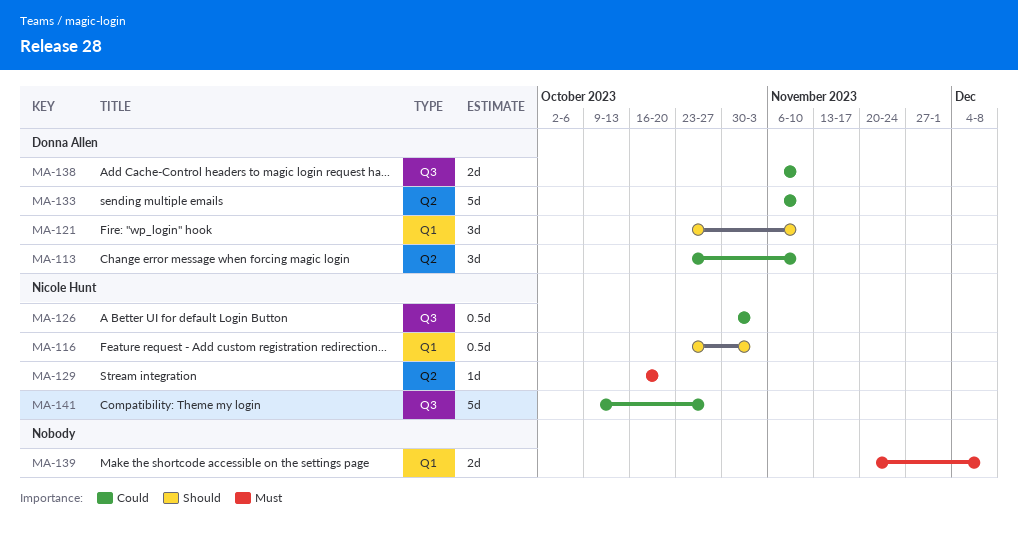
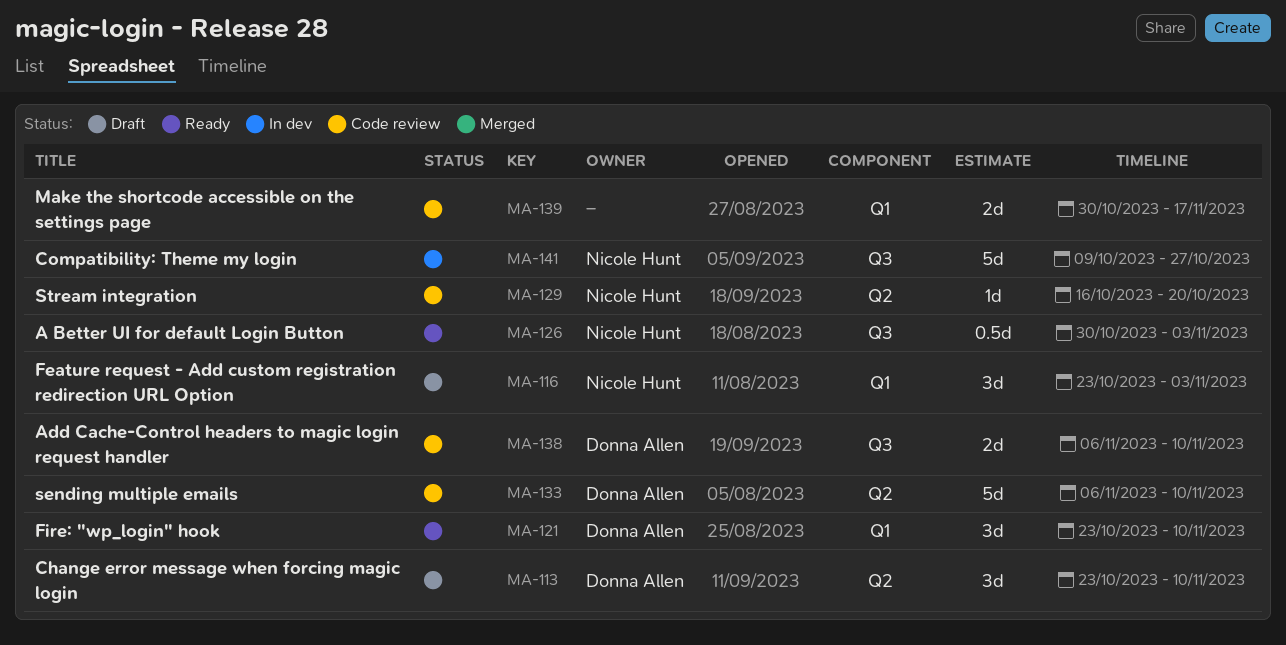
MA-116, estimate: 0.5d -> 3d
MA-139, start: Nov 20 -> Oct 30
MA-139, due: Dec 8 -> Nov 17

